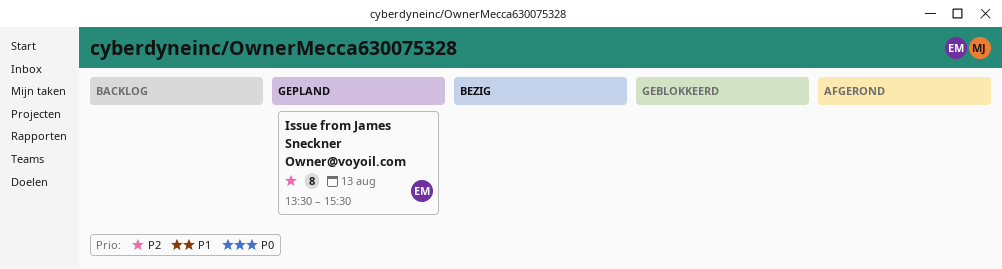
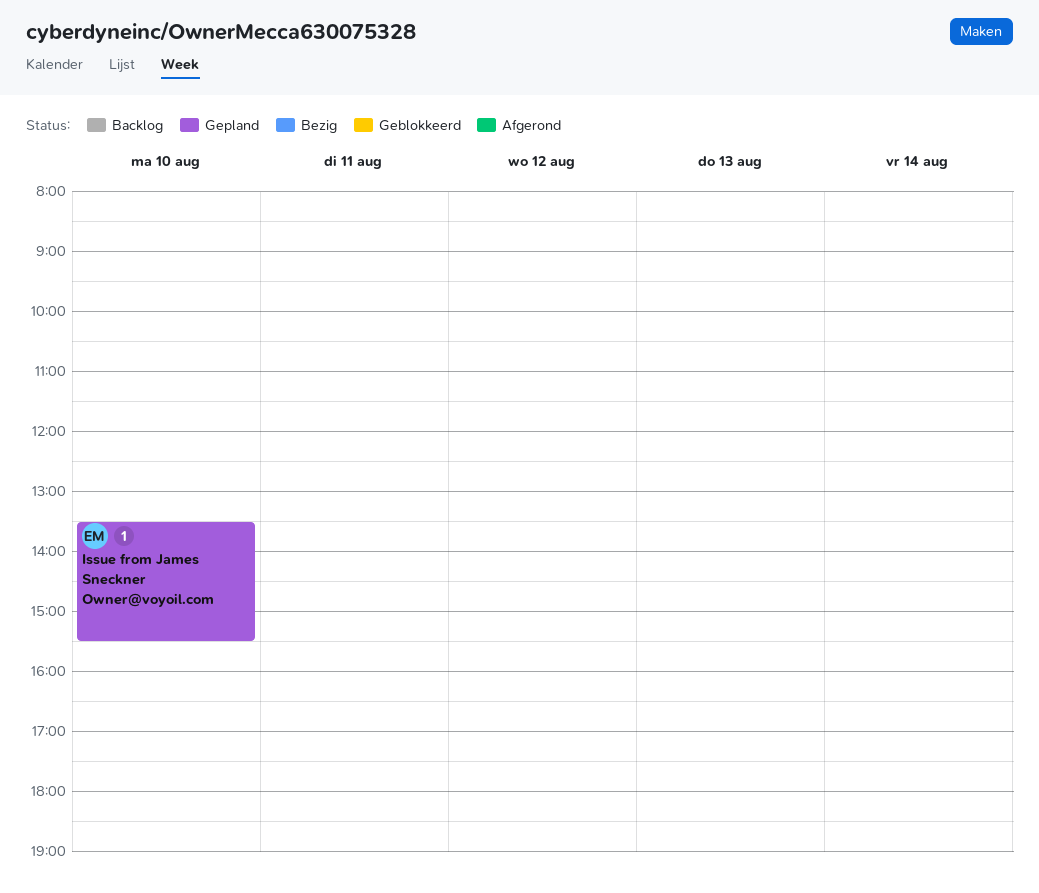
Issue from James Sneckner Owner@voyoil.com, estimate: 8 -> 1
Issue from James Sneckner Owner@voyoil.com, day: Aug 13 -> Aug 10

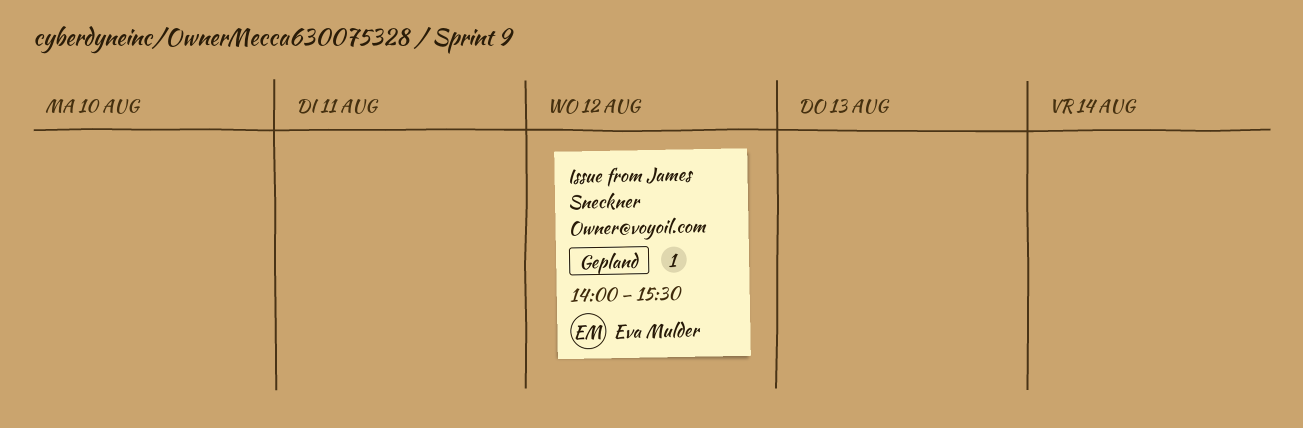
Issue from James Sneckner Owner@voyoil.com, day: Aug 10 -> Aug 12
Issue from James Sneckner Owner@voyoil.com, begins: 13:30 -> 14:00

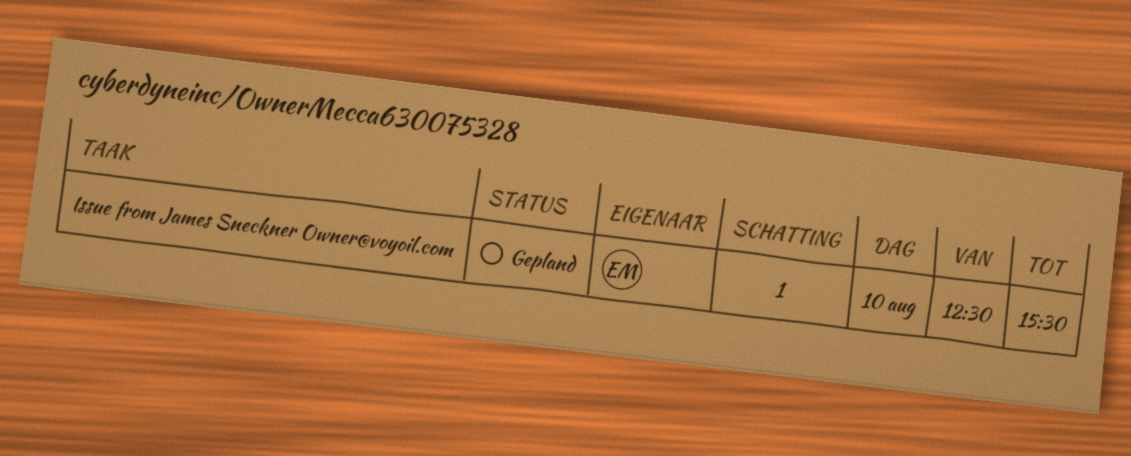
Issue from James Sneckner Owner@voyoil.com, day: Aug 12 -> Aug 10
Issue from James Sneckner Owner@voyoil.com, begins: 14:00 -> 12:30

